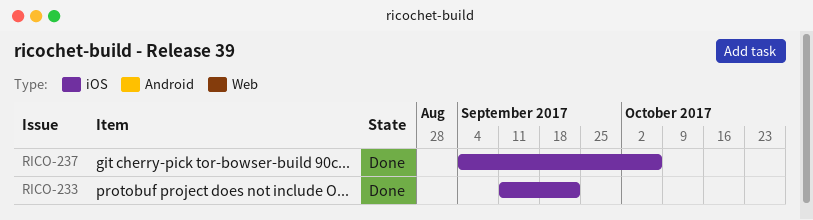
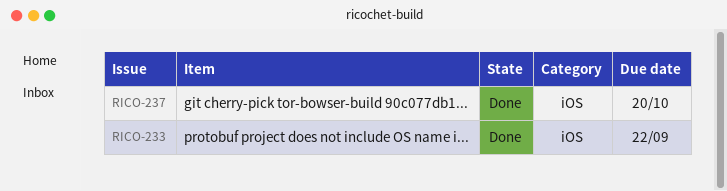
RICO-237, due: Oct 6 -> Oct 20

